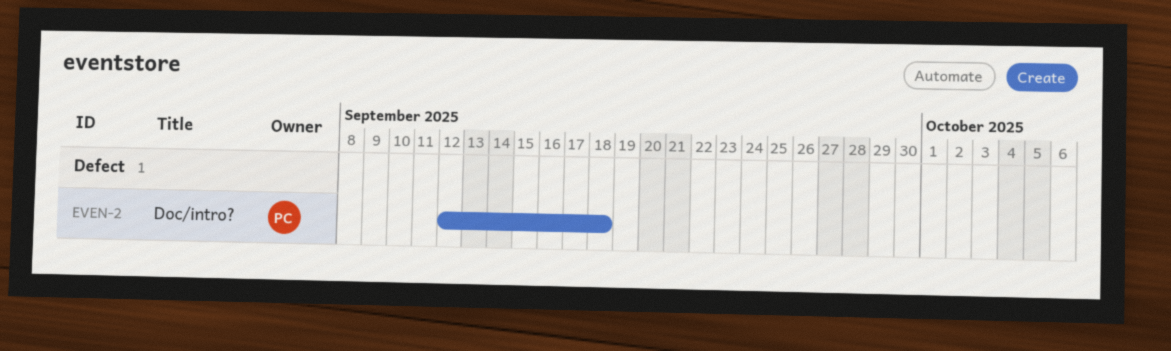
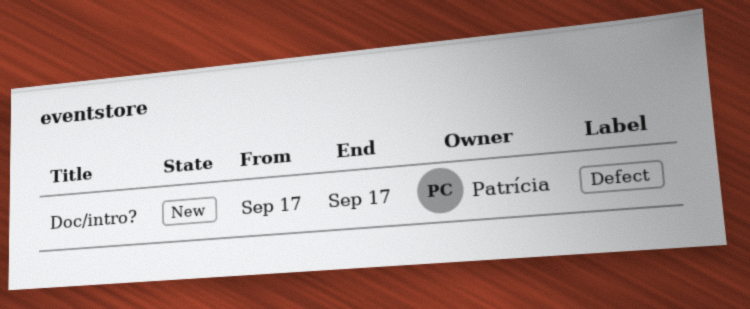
Doc/intro?, start: Sep 12 -> Sep 17
Doc/intro?, due: Sep 18 -> Sep 17

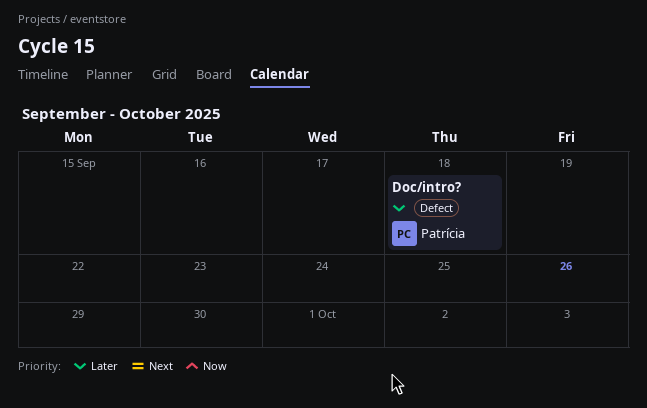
Doc/intro?, due: Sep 17 -> Sep 18

